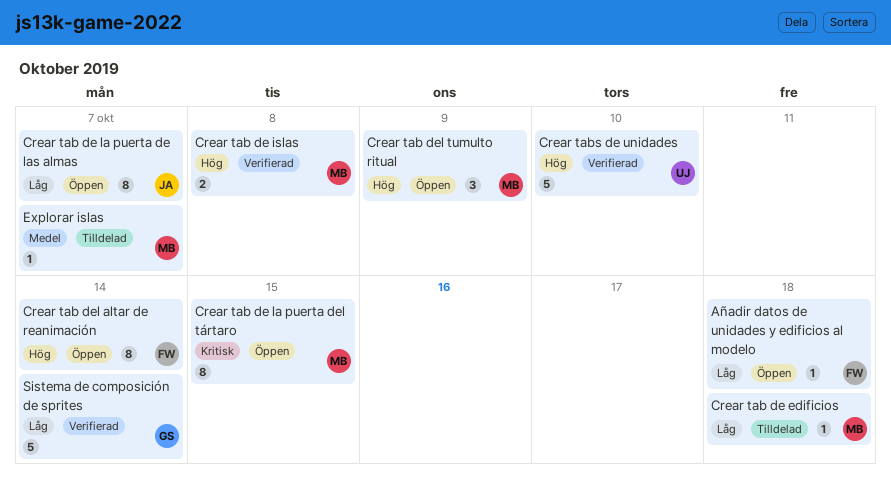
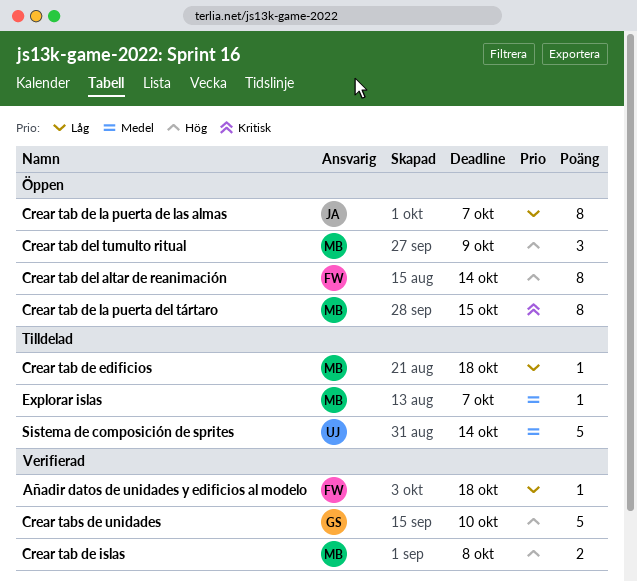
Añadir datos de unidades y edificios al modelo, status: Öppen -> Verifierad
Crear tabs de unidades, owner: UJ -> GS
Sistema de composición de sprites, status: Verifierad -> Tilldelad
Sistema de composición de sprites, owner: GS -> UJ
Sistema de composición de sprites, priority: Låg -> Medel

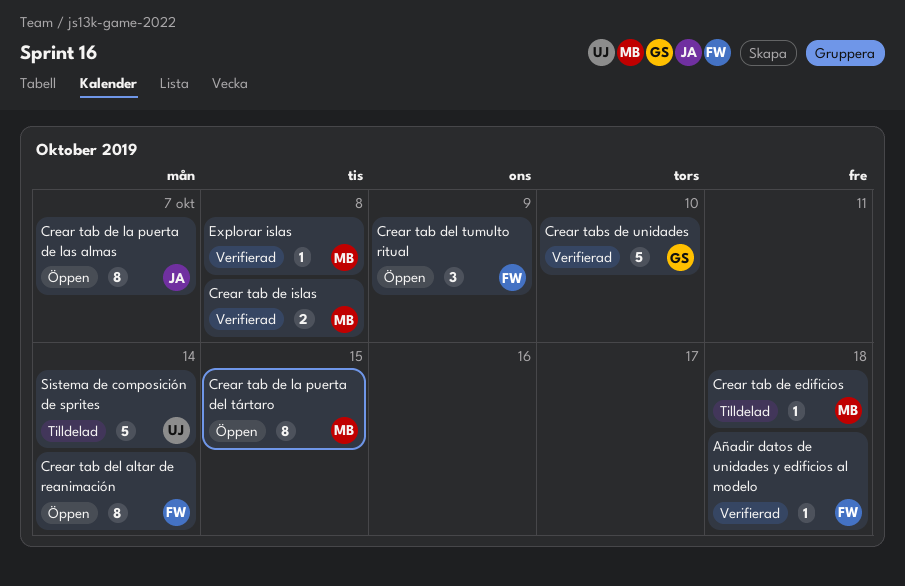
Crear tab del tumulto ritual, owner: MB -> FW
Explorar islas, status: Tilldelad -> Verifierad
Explorar islas, due: Oct 7 -> Oct 8

